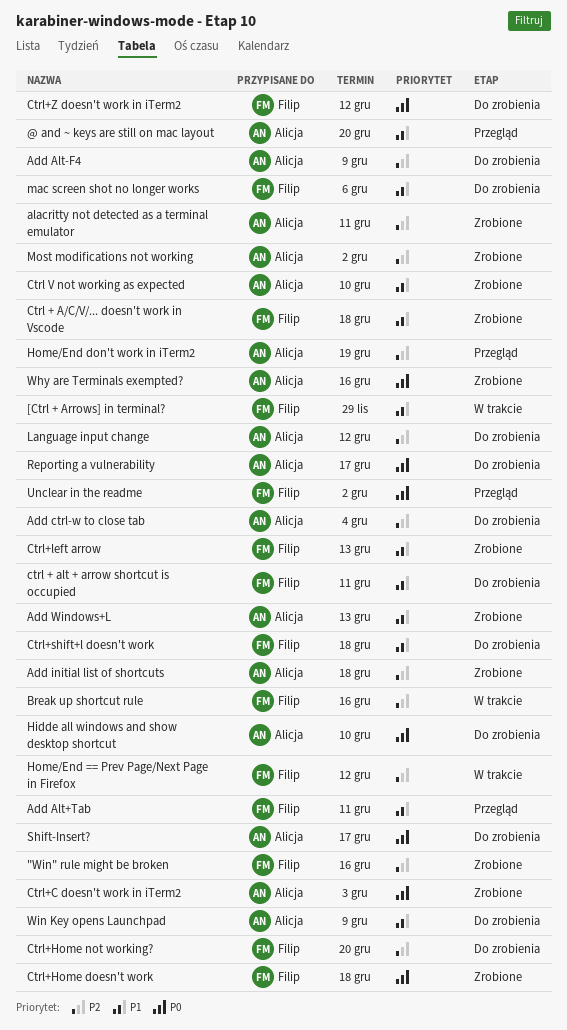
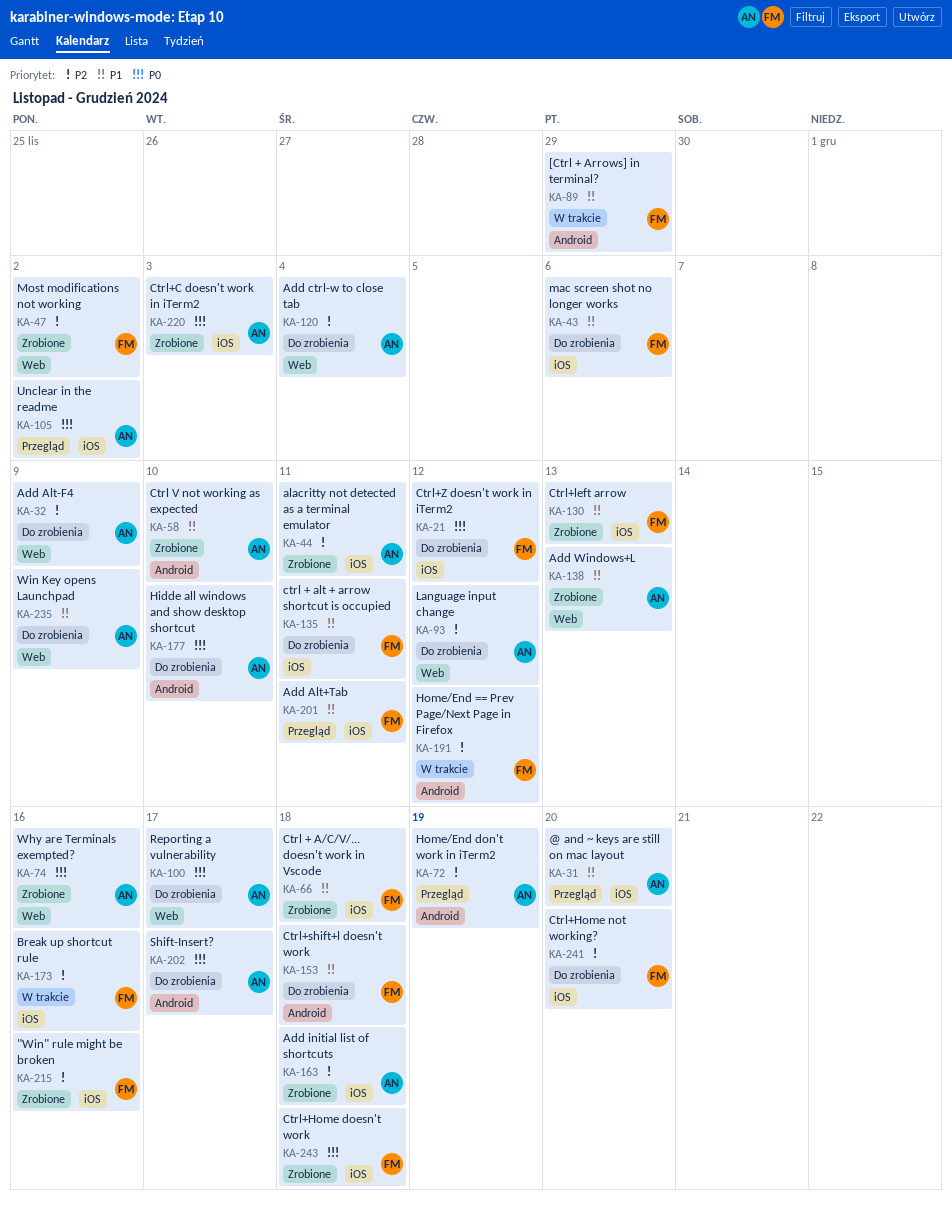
Most modifications not working, owner: Alicja -> Filip
Unclear in the readme, owner: Filip -> Alicja

